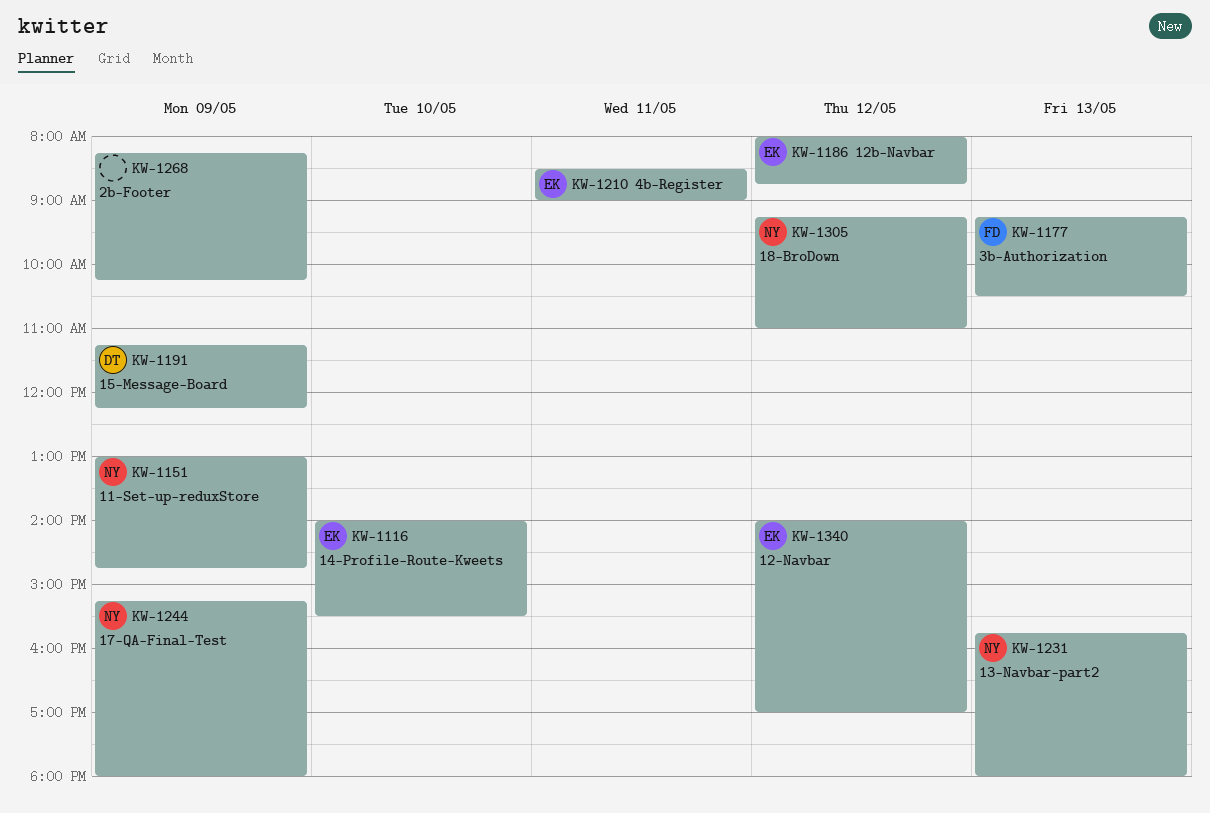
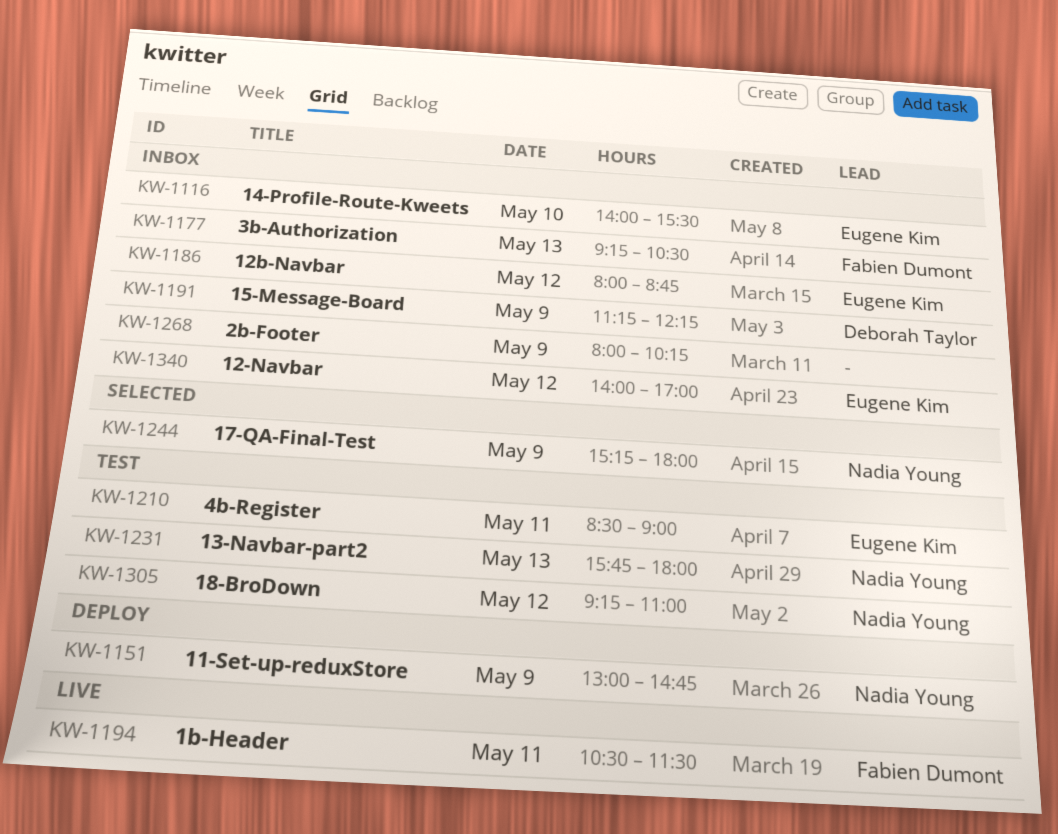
KW-1194: none -> present
KW-1268, begins: 08:15 -> 08:00

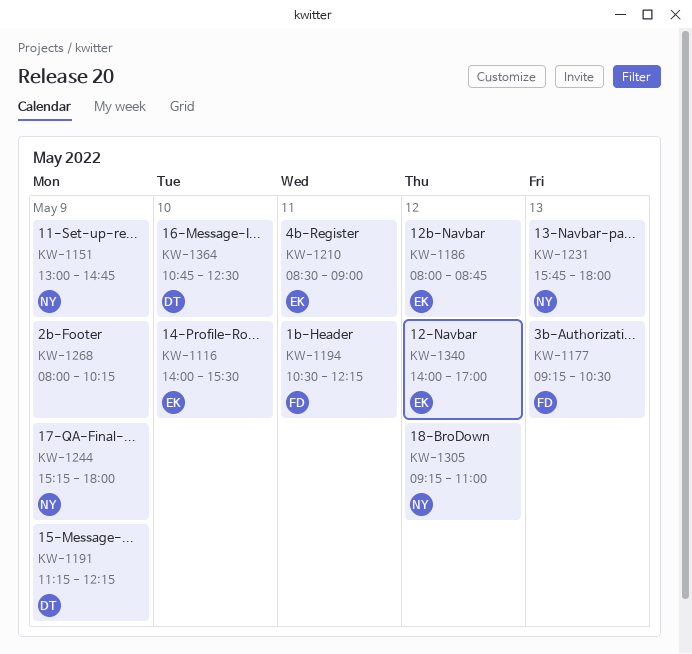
KW-1194, ends: 11:30 -> 12:15
KW-1364: none -> present

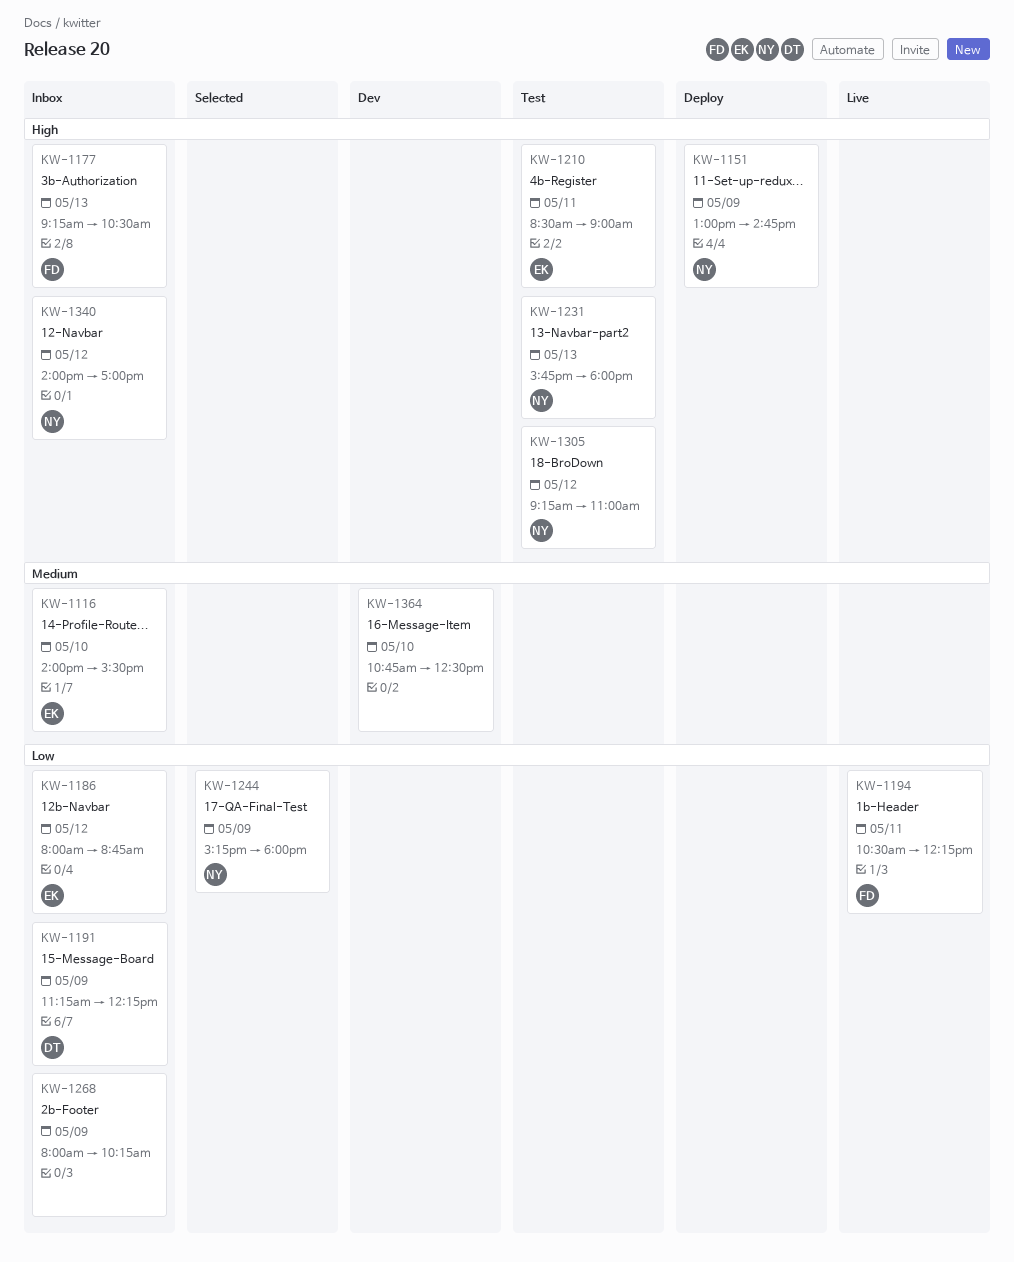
KW-1340, owner: EK -> NY
KW-1364, owner: DT -> none

